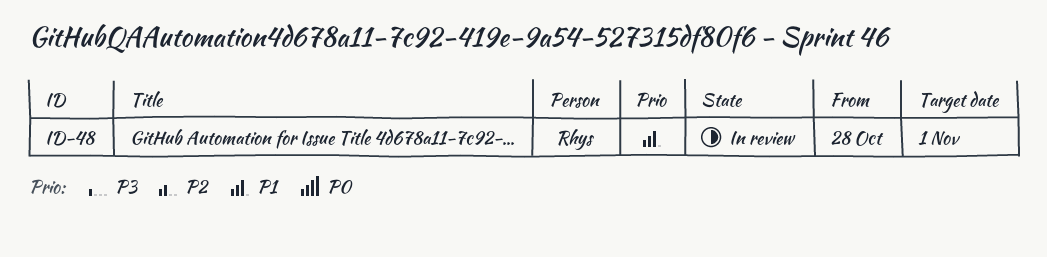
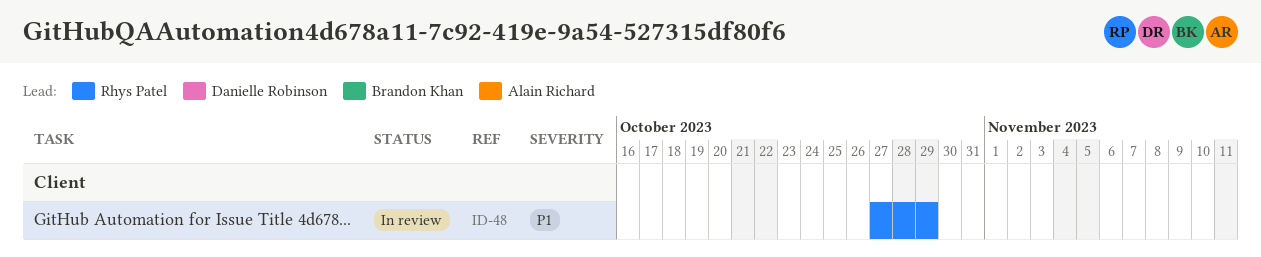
ID-48, start: Oct 28 -> Oct 27
ID-48, due: Nov 1 -> Oct 29

